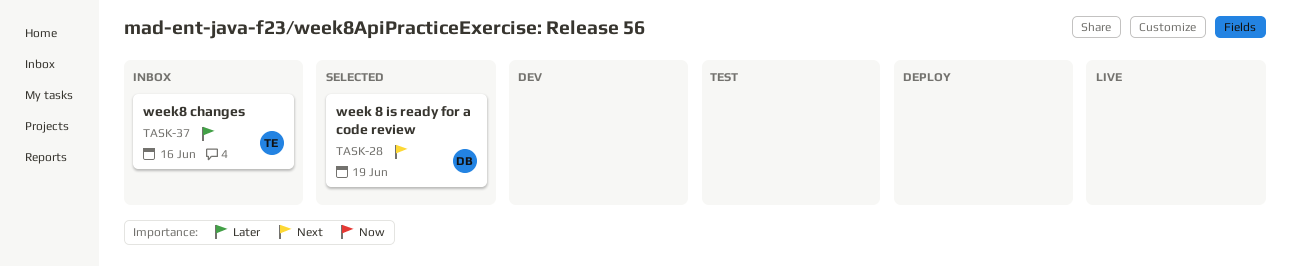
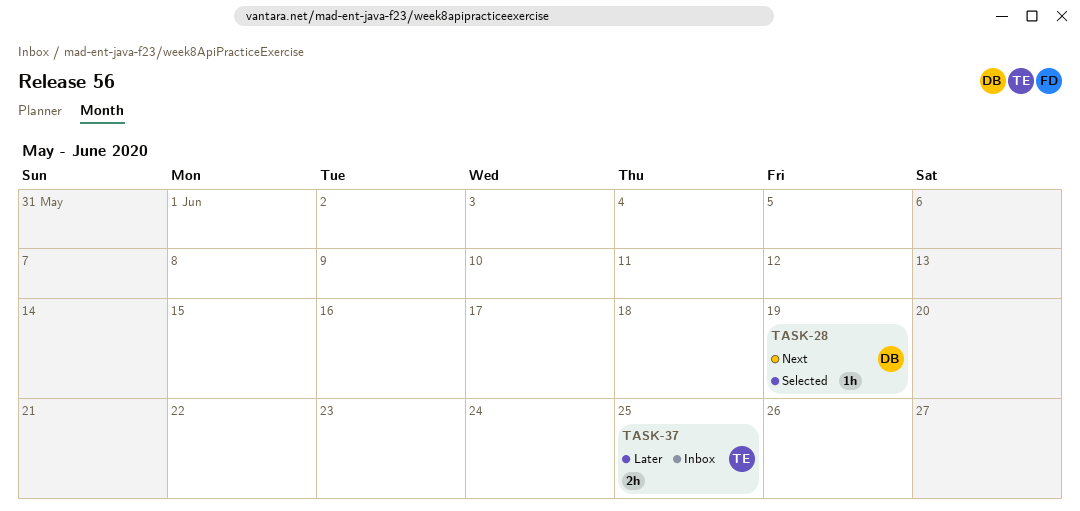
TASK-37, due: Jun 16 -> Jun 25

